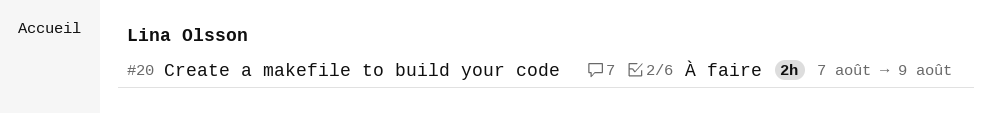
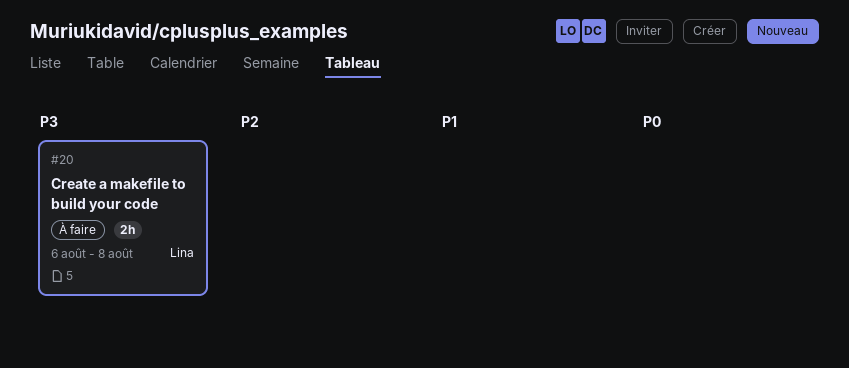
#20, start: Aug 7 -> Aug 6
#20, due: Aug 9 -> Aug 8

